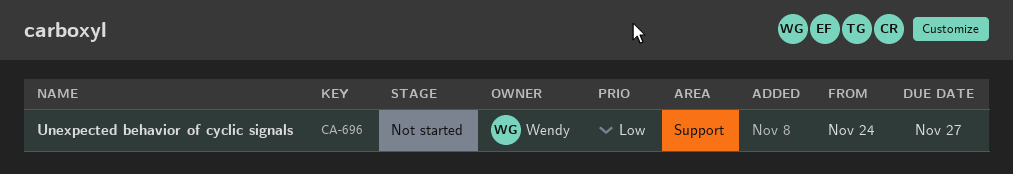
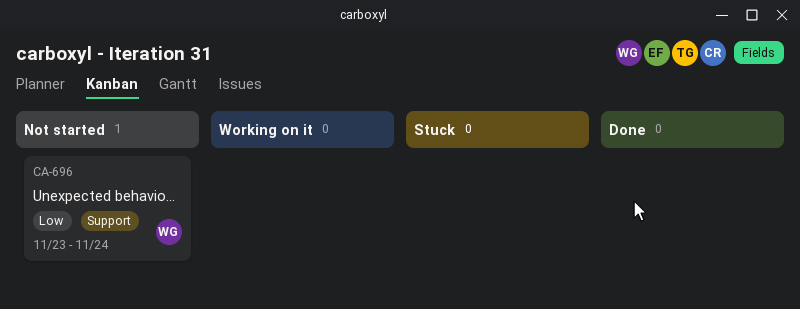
CA-696, start: Nov 24 -> Nov 23
CA-696, due: Nov 27 -> Nov 24

